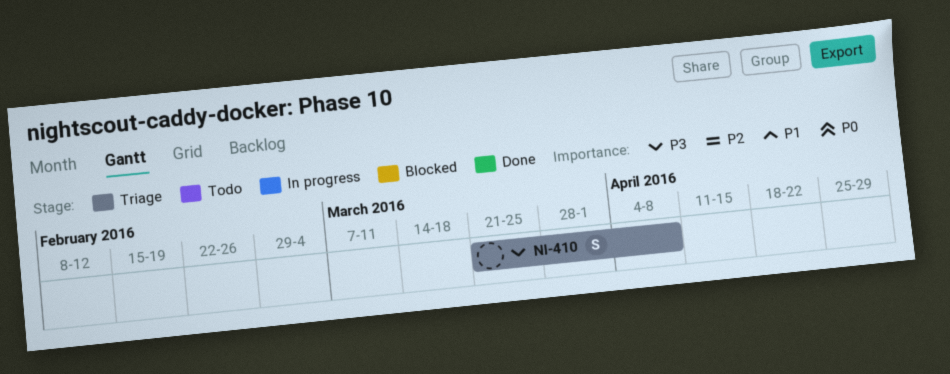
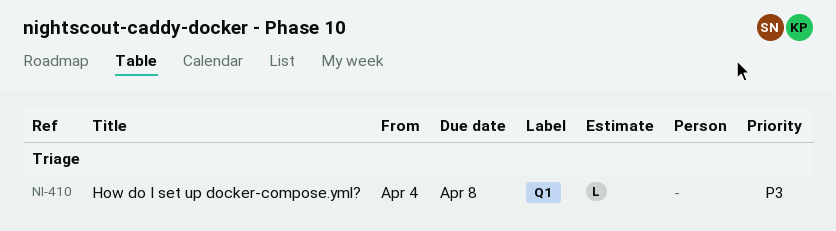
NI-410, estimate: S -> L
NI-410, start: Mar 21 -> Apr 4

